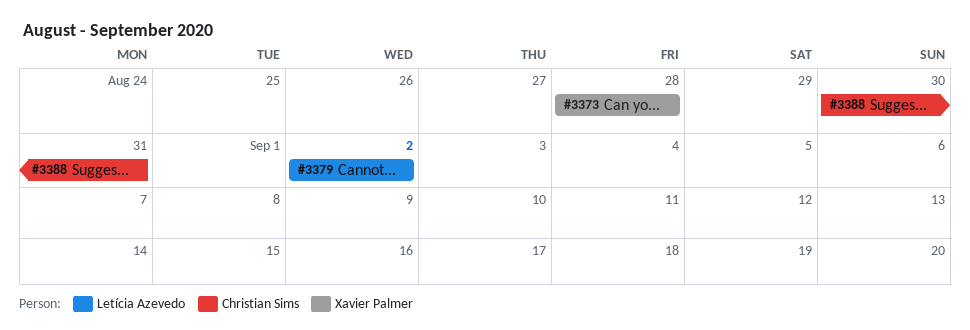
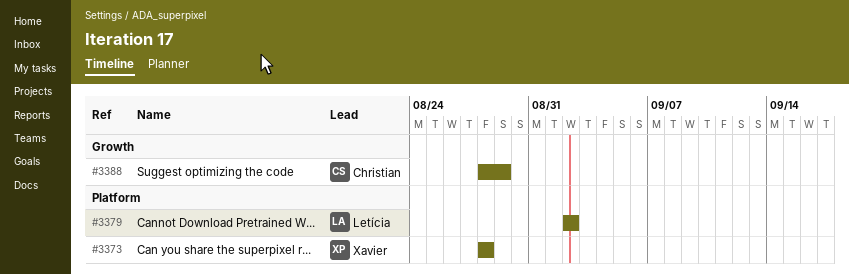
#3388, start: Aug 30 -> Aug 28
#3388, due: Aug 31 -> Aug 29

